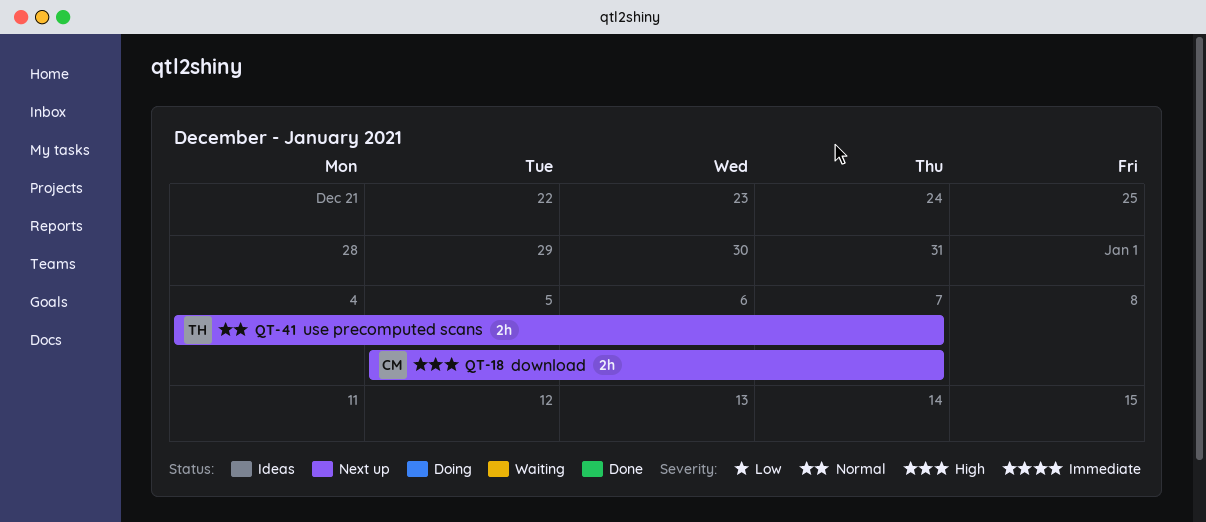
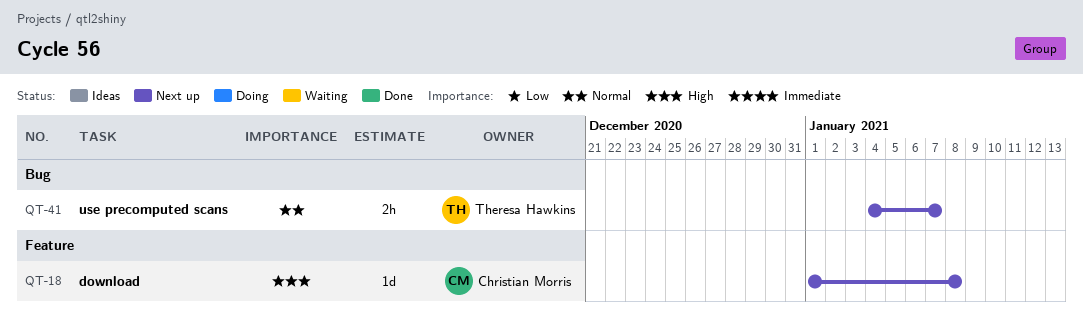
QT-18, estimate: 2h -> 1d
QT-18, start: Jan 5 -> Jan 1
QT-18, due: Jan 7 -> Jan 8

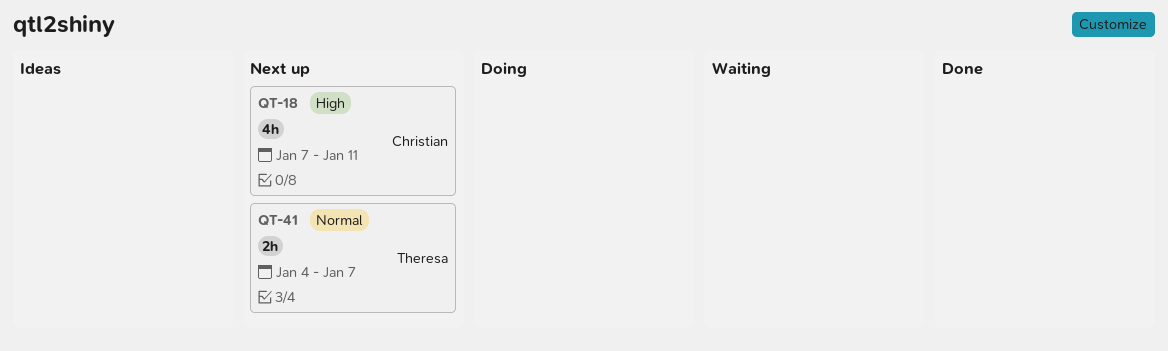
QT-18, estimate: 1d -> 4h
QT-18, start: Jan 1 -> Jan 7
QT-18, due: Jan 8 -> Jan 11

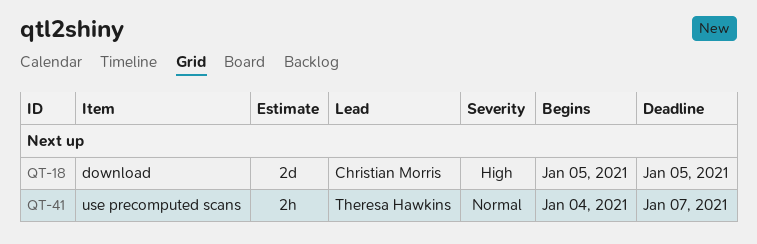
QT-18, estimate: 4h -> 2d
QT-18, start: Jan 7 -> Jan 5
QT-18, due: Jan 11 -> Jan 5

